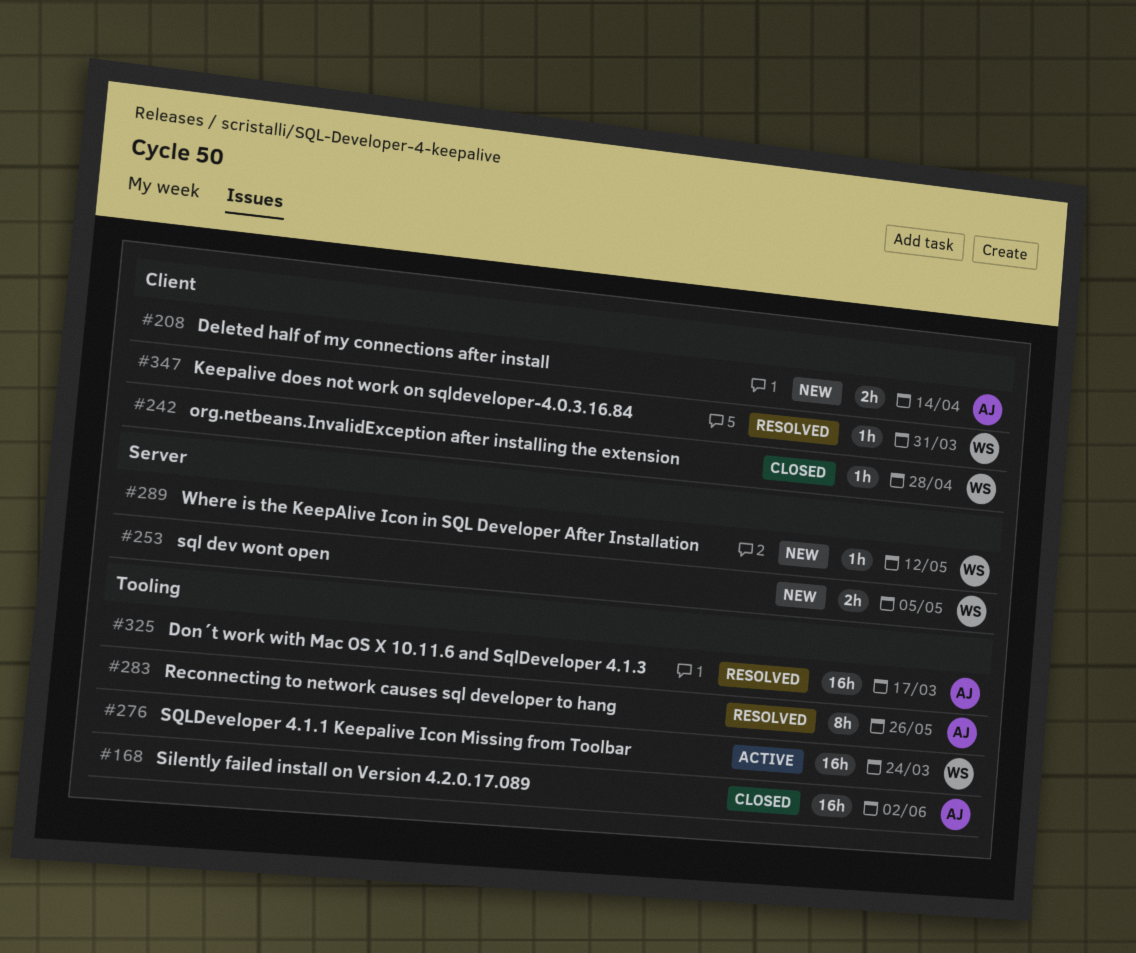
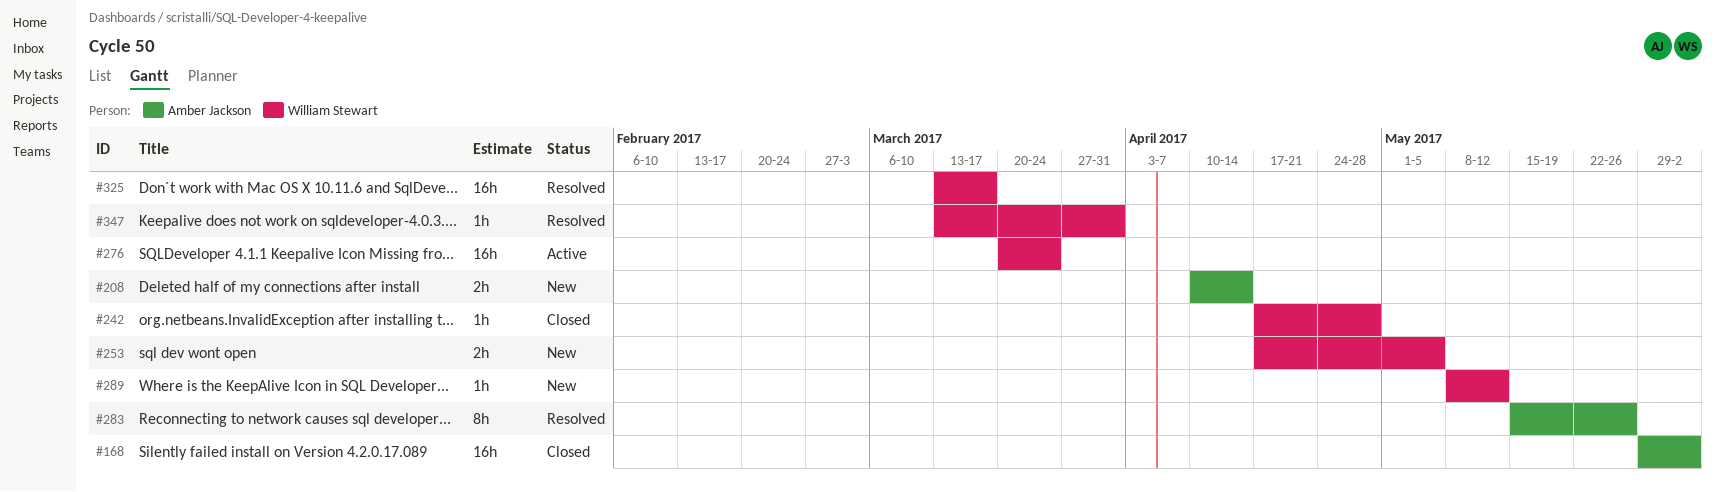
#325, owner: Amber Jackson -> William Stewart

